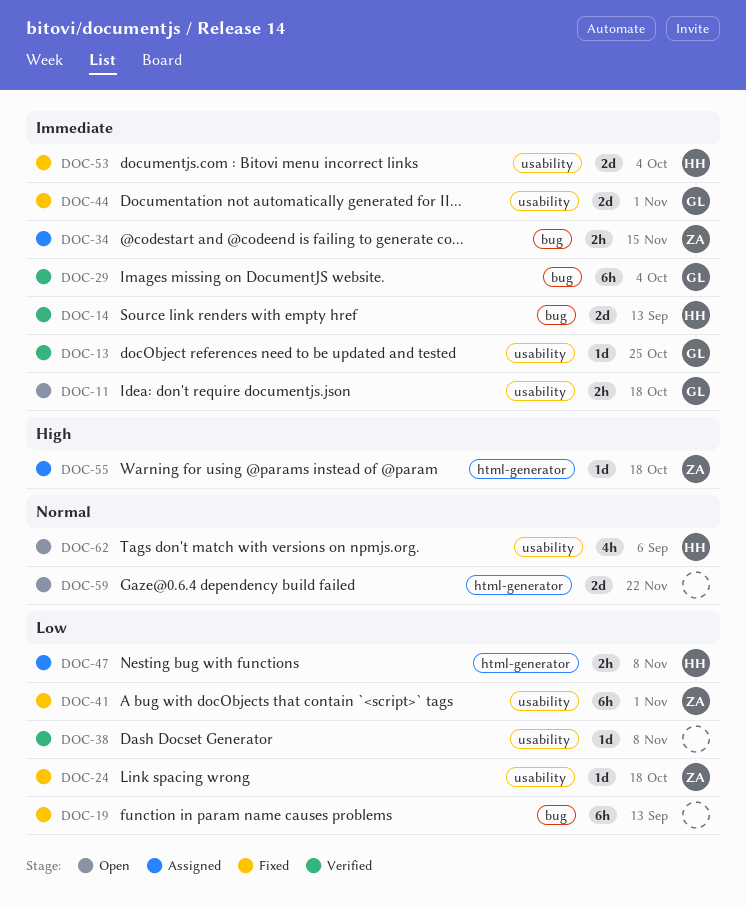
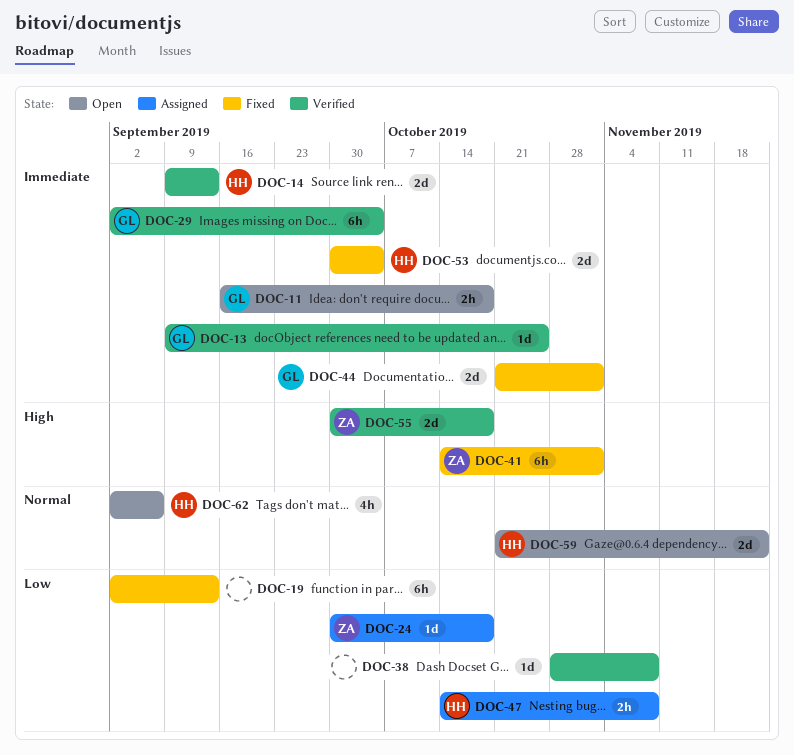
DOC-24, status: Fixed -> Assigned
DOC-34: present -> none
DOC-41, priority: Low -> High
DOC-55, status: Assigned -> Verified
DOC-55, estimate: 1d -> 2d
DOC-59, owner: none -> HH

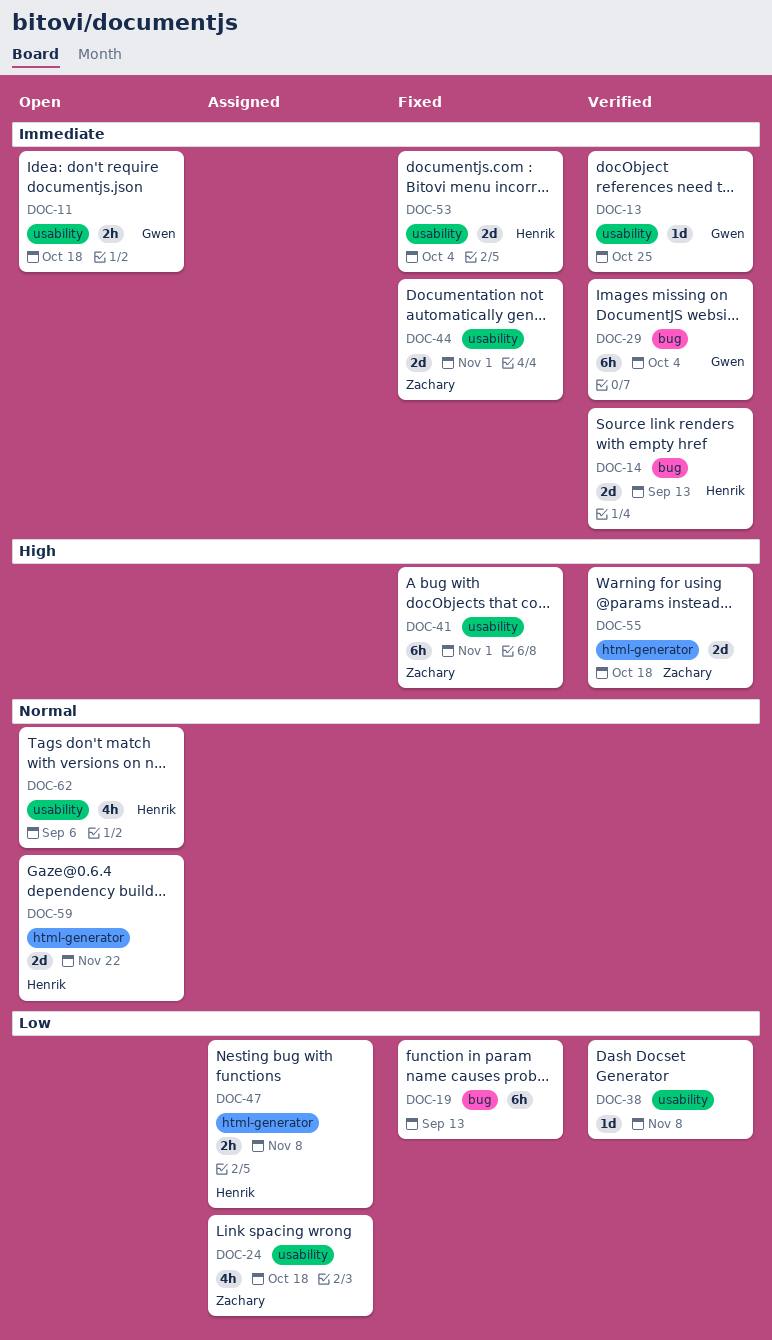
DOC-24, estimate: 1d -> 4h
DOC-44, owner: Gwen -> Zachary

